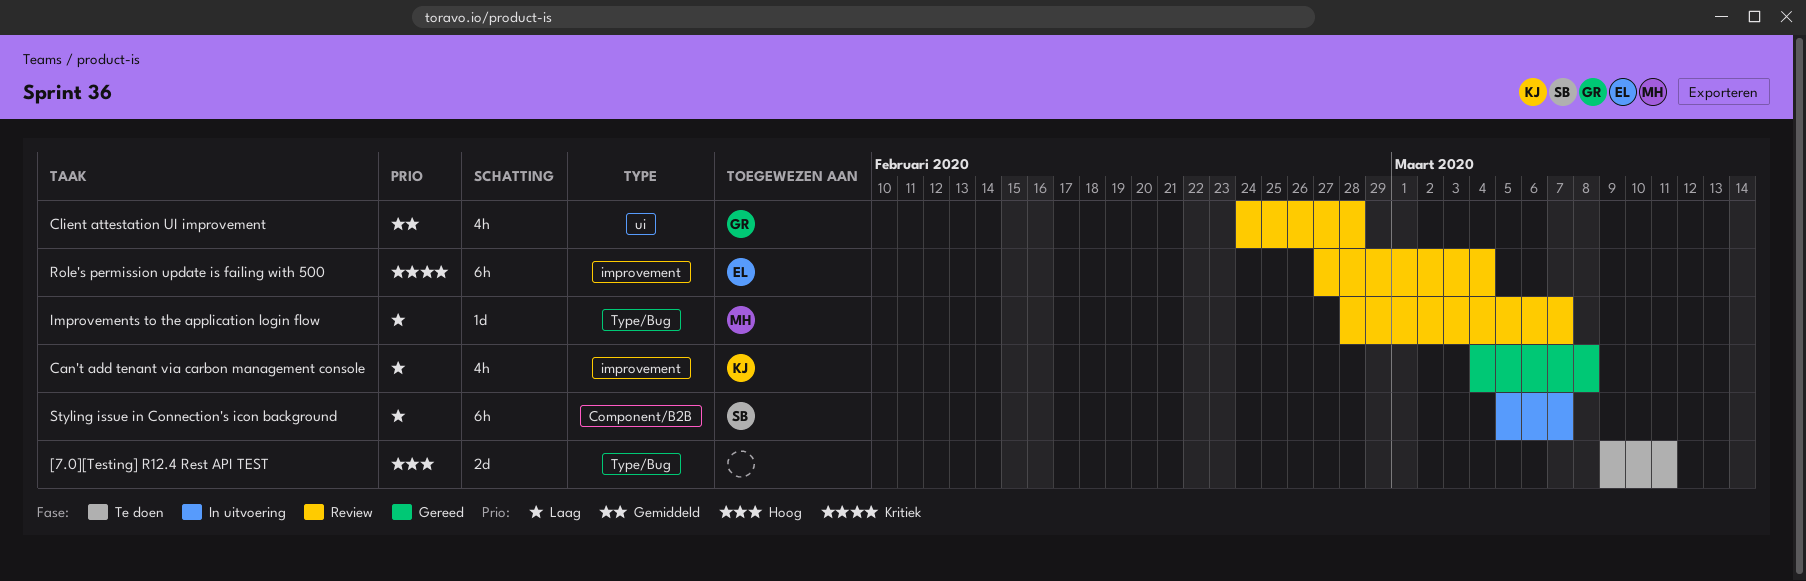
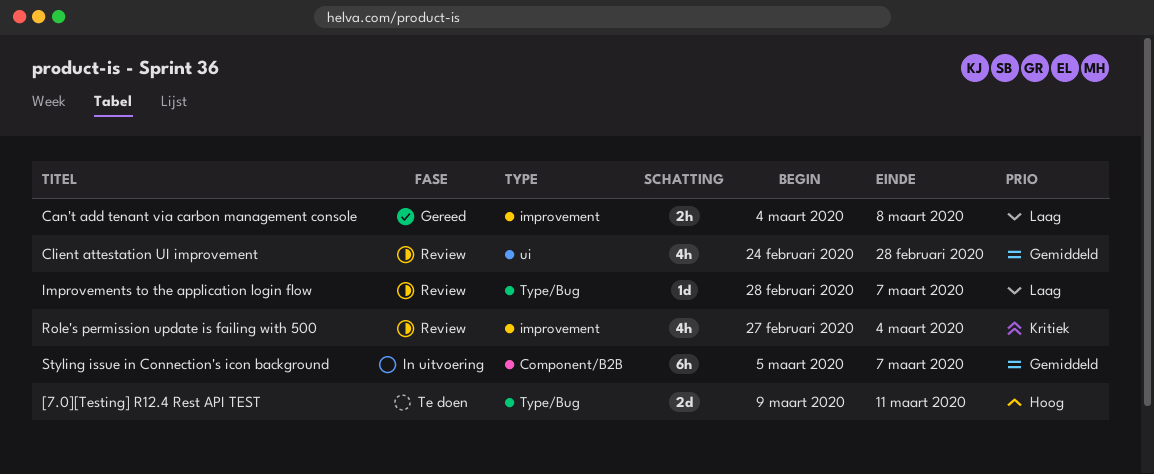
Can't add tenant via carbon management console, estimate: 4h -> 2h
Role's permission update is failing with 500, estimate: 6h -> 4h
Styling issue in Connection's icon background, priority: Laag -> Gemiddeld

